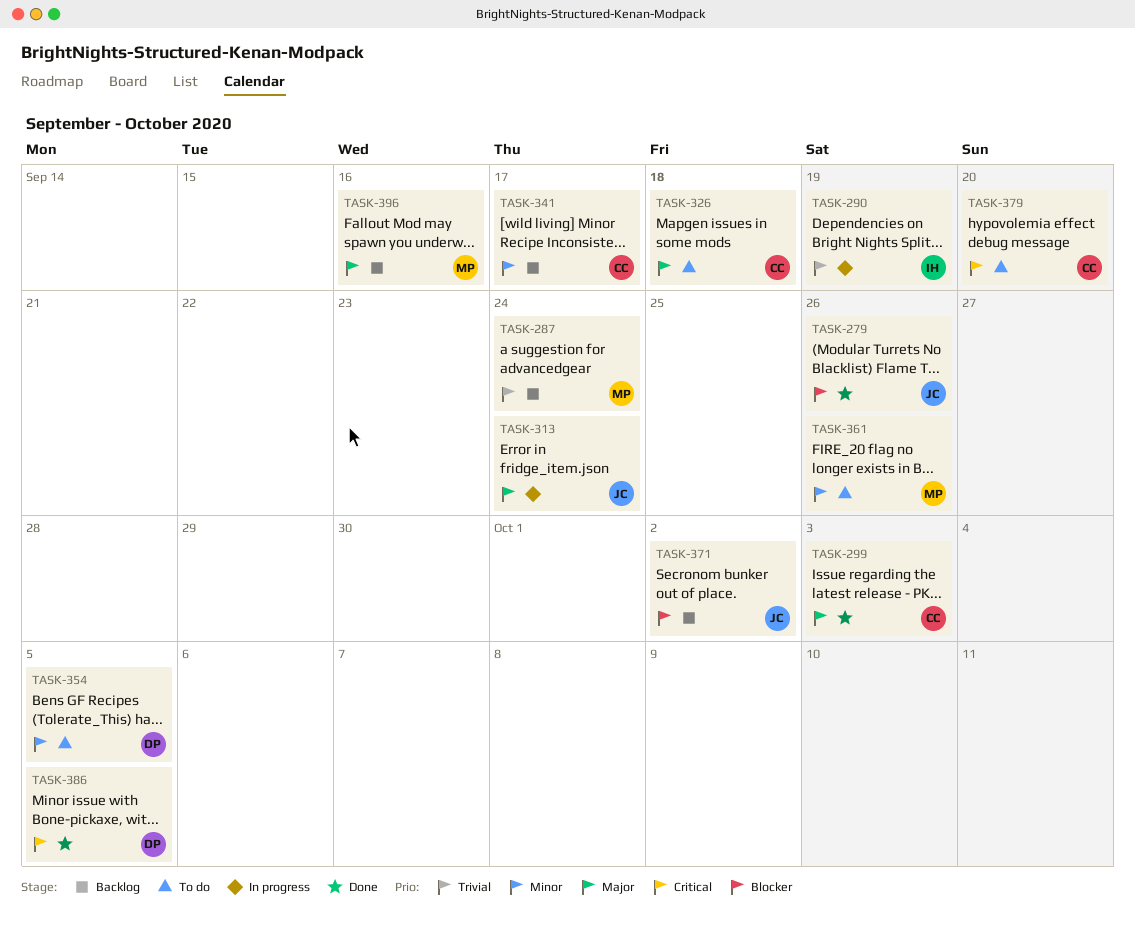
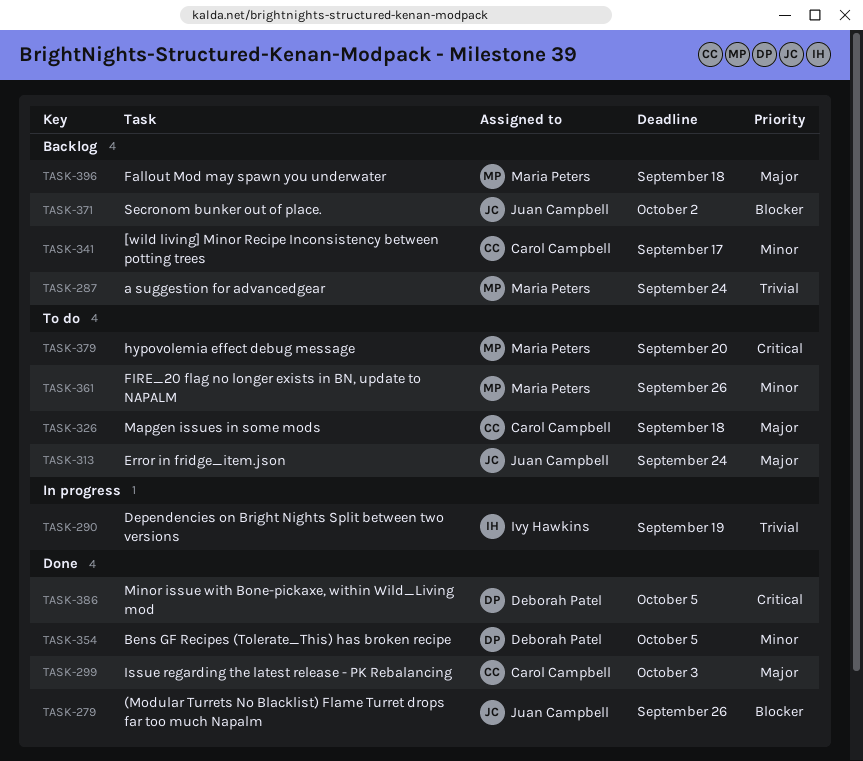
TASK-313, status: In progress -> To do
TASK-354, status: To do -> Done
TASK-379, owner: Carol Campbell -> Maria Peters
TASK-396, due: Sep 16 -> Sep 18

